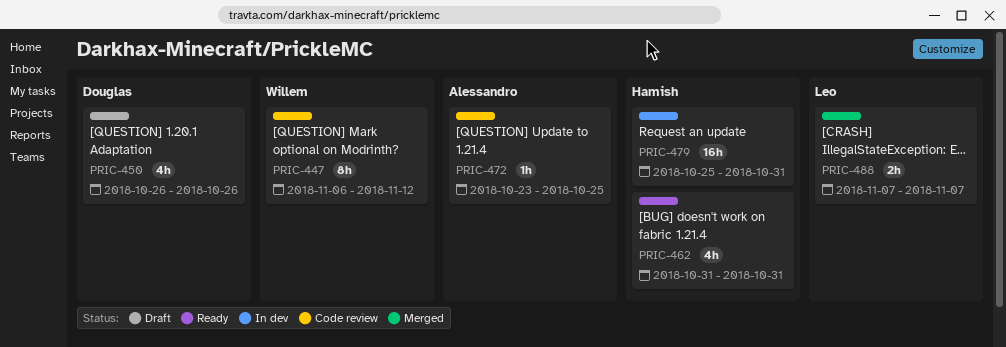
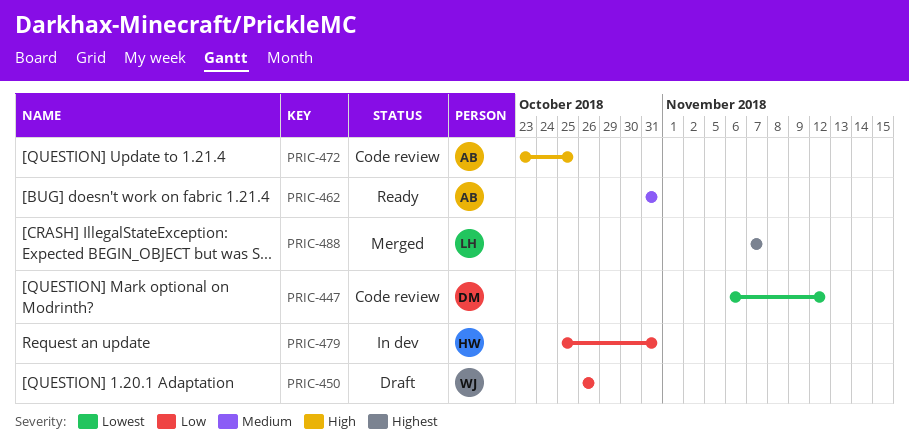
PRIC-447, owner: Willem -> Douglas
PRIC-450, owner: Douglas -> Willem
PRIC-462, owner: Hamish -> Alessandro

